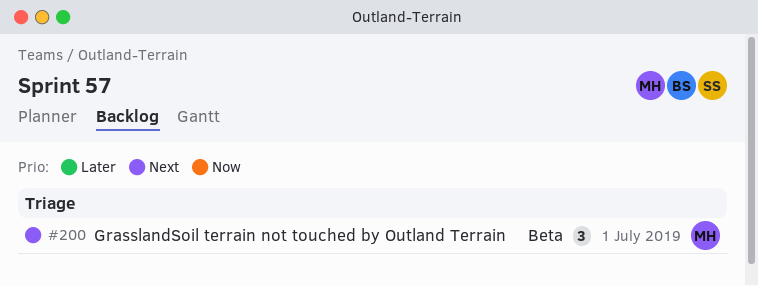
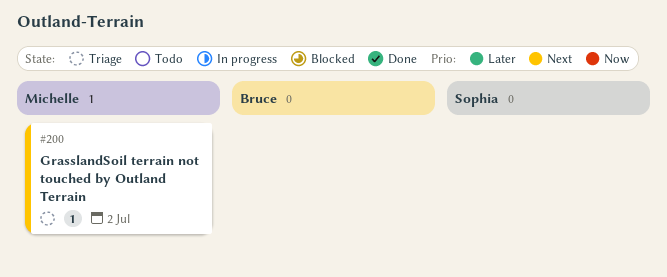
#200, estimate: 3 -> 1
#200, due: Jul 1 -> Jul 2

